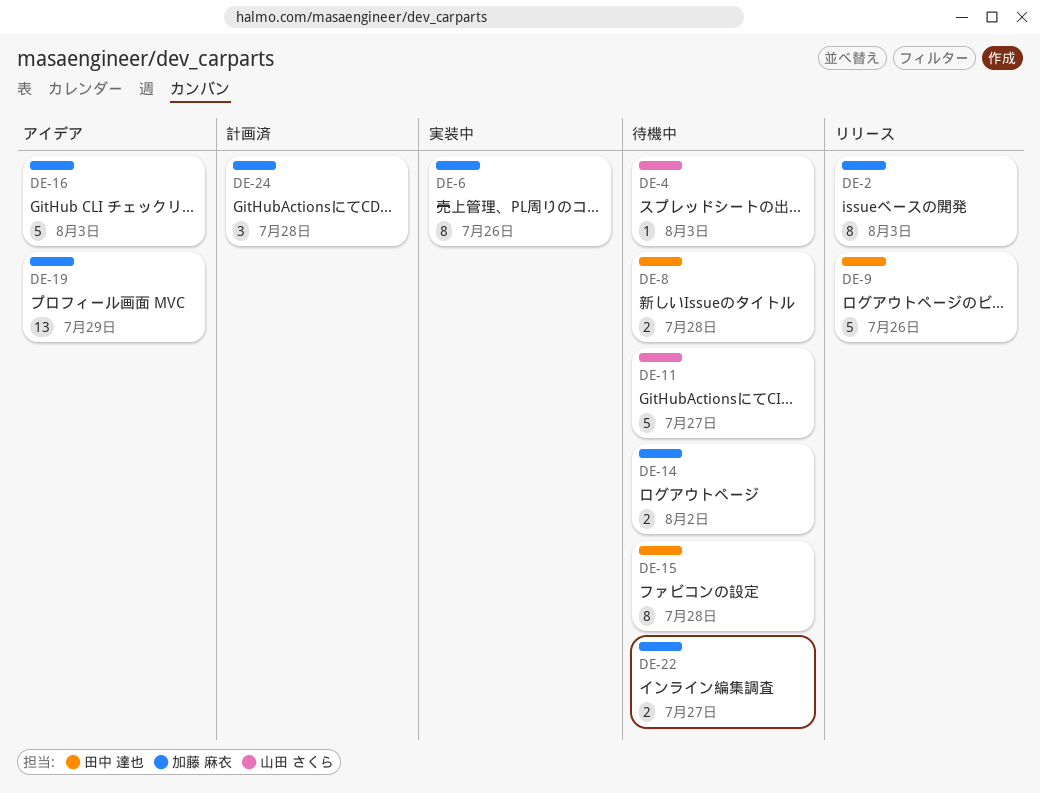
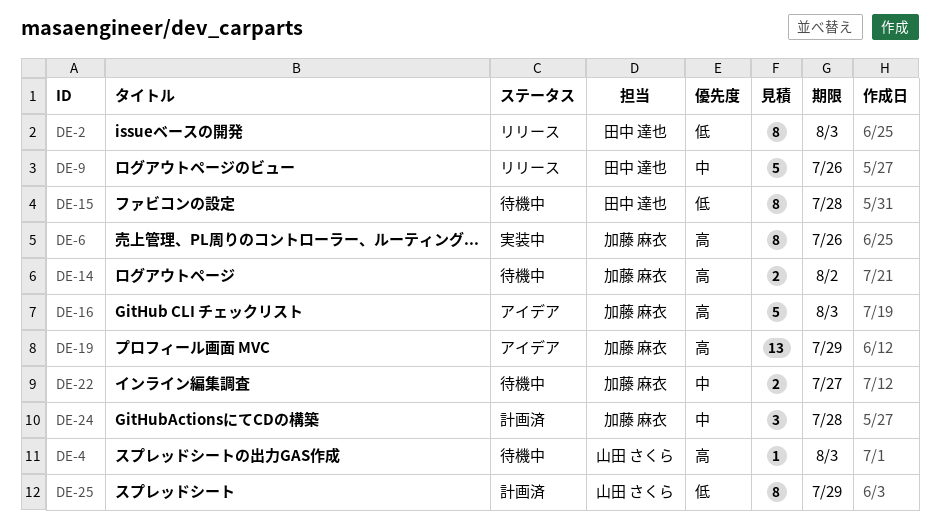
DE-2, owner: 加藤 麻衣 -> 田中 達也
DE-8: present -> none
DE-11: present -> none
DE-25: none -> present

